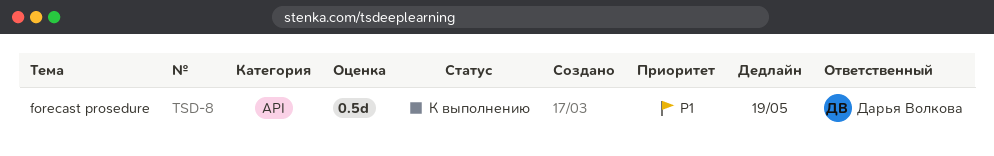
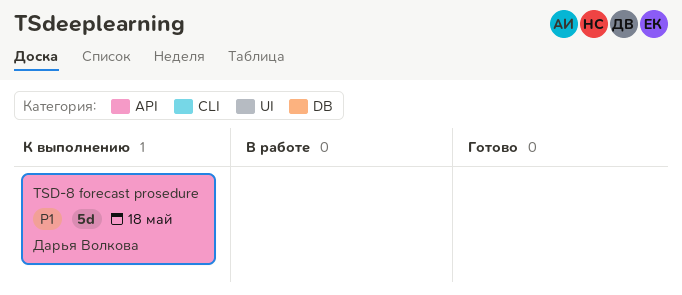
TSD-8, estimate: 0.5d -> 5d
TSD-8, due: May 19 -> May 18

